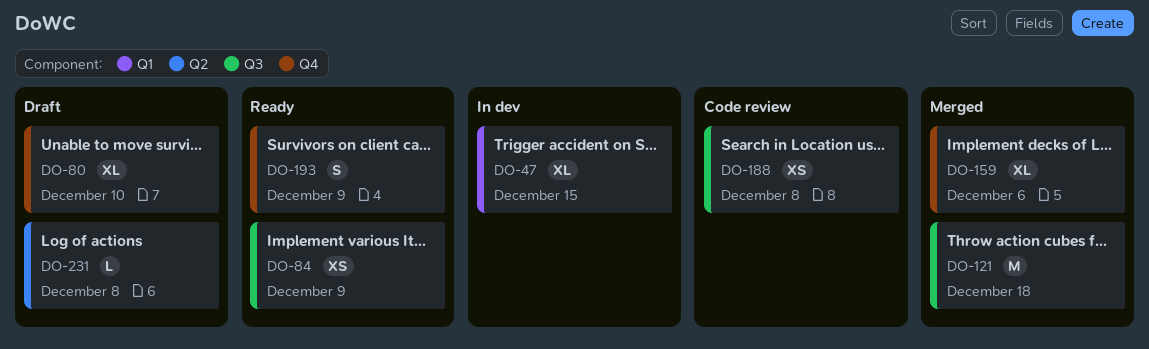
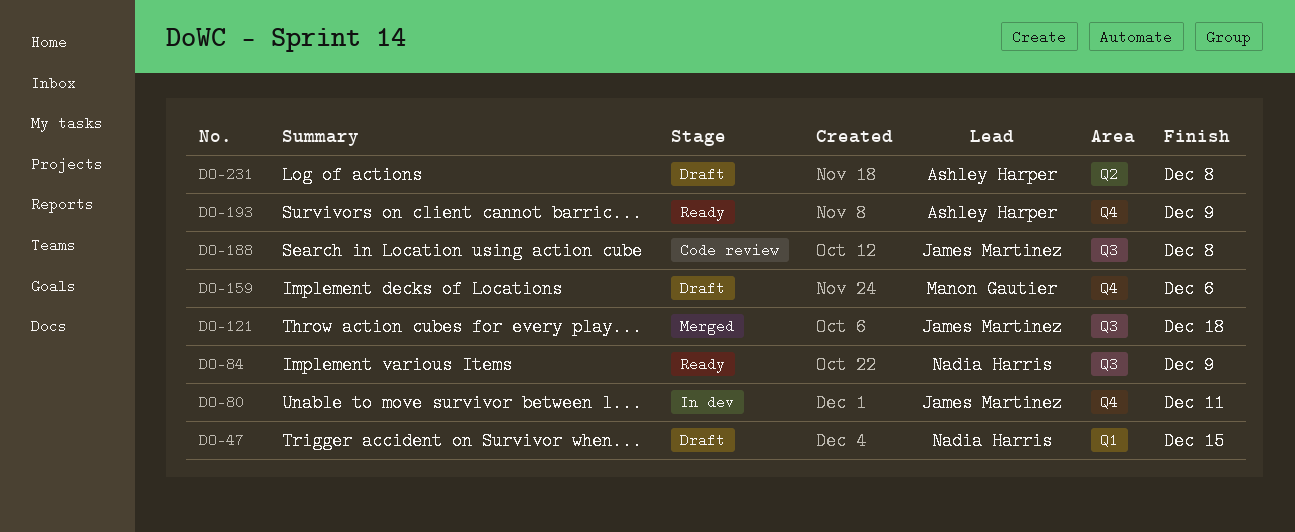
DO-47, status: In dev -> Draft
DO-80, status: Draft -> In dev
DO-80, due: Dec 10 -> Dec 11
DO-159, status: Merged -> Draft

